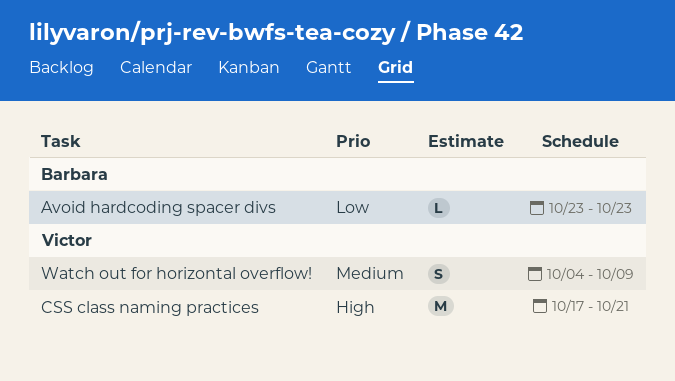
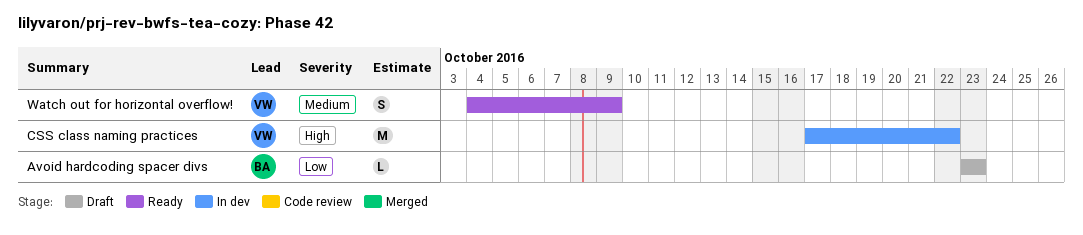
CSS class naming practices, due: Oct 21 -> Oct 22

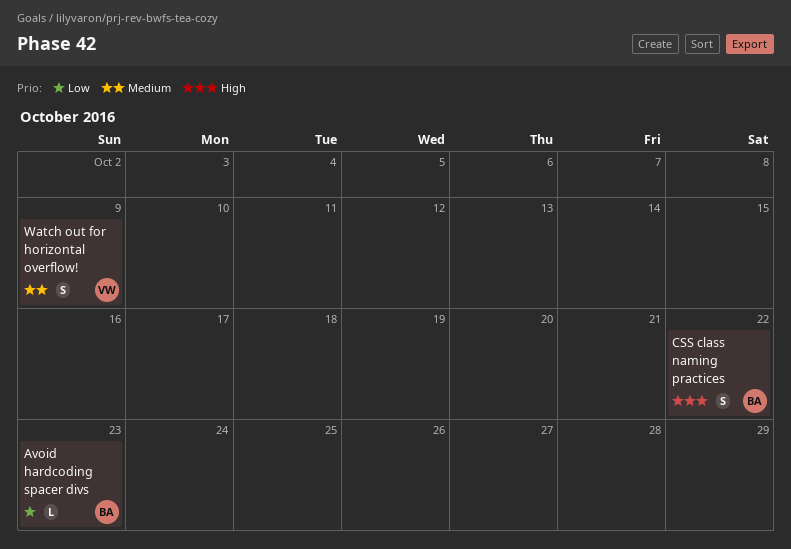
CSS class naming practices, owner: VW -> BA
CSS class naming practices, estimate: M -> S

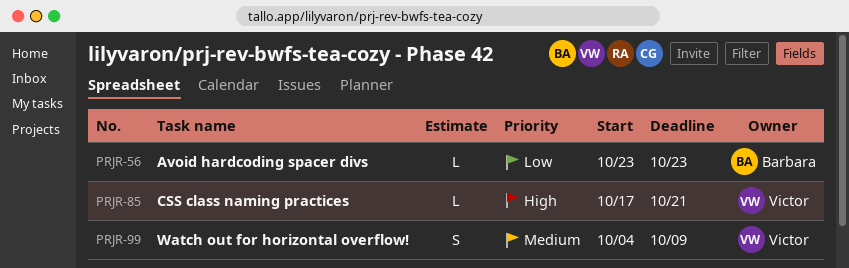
CSS class naming practices, owner: Barbara -> Victor
CSS class naming practices, estimate: S -> L
CSS class naming practices, due: Oct 22 -> Oct 21

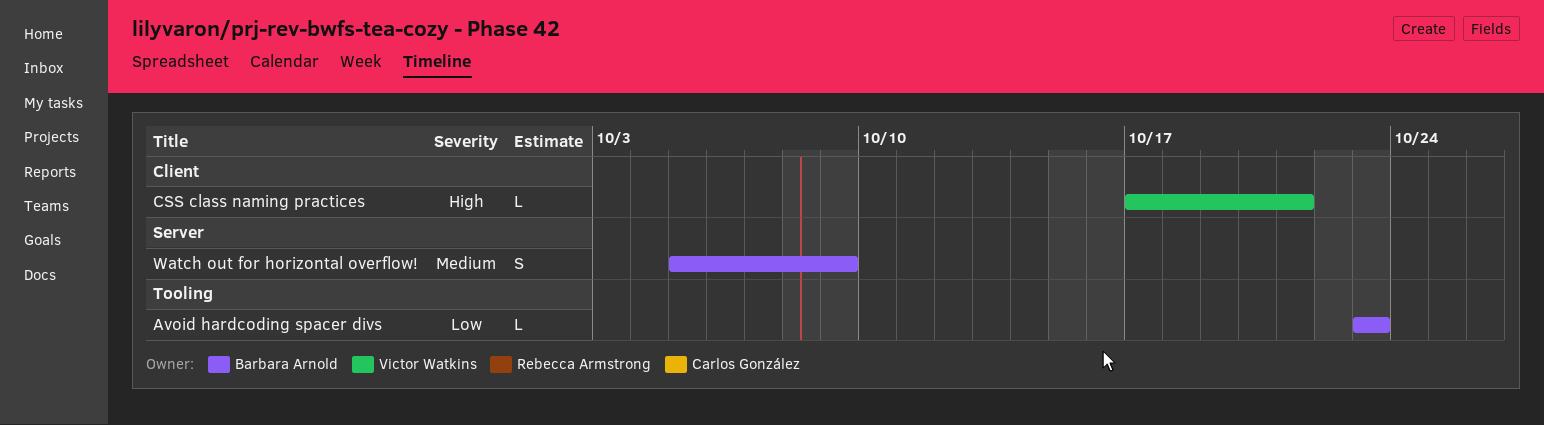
Watch out for horizontal overflow!, owner: Victor Watkins -> Barbara Arnold
Watch out for horizontal overflow!, start: Oct 4 -> Oct 5

